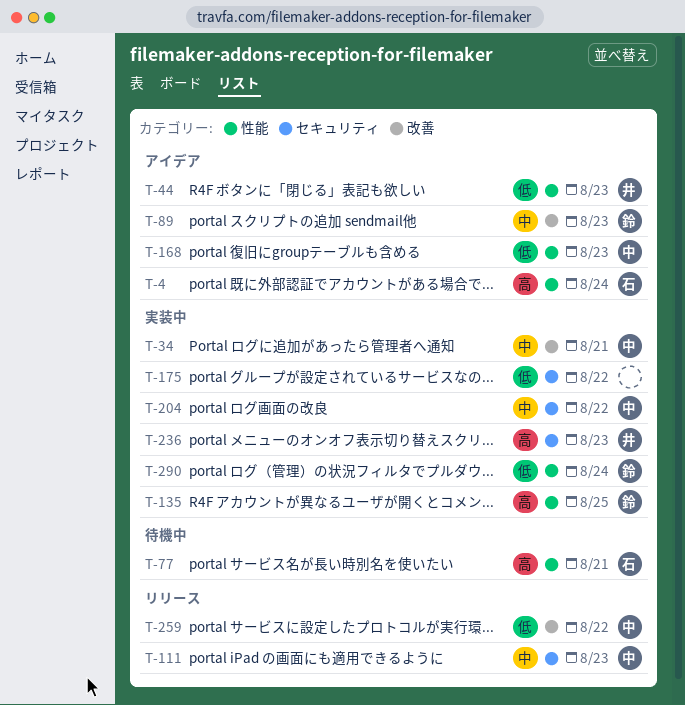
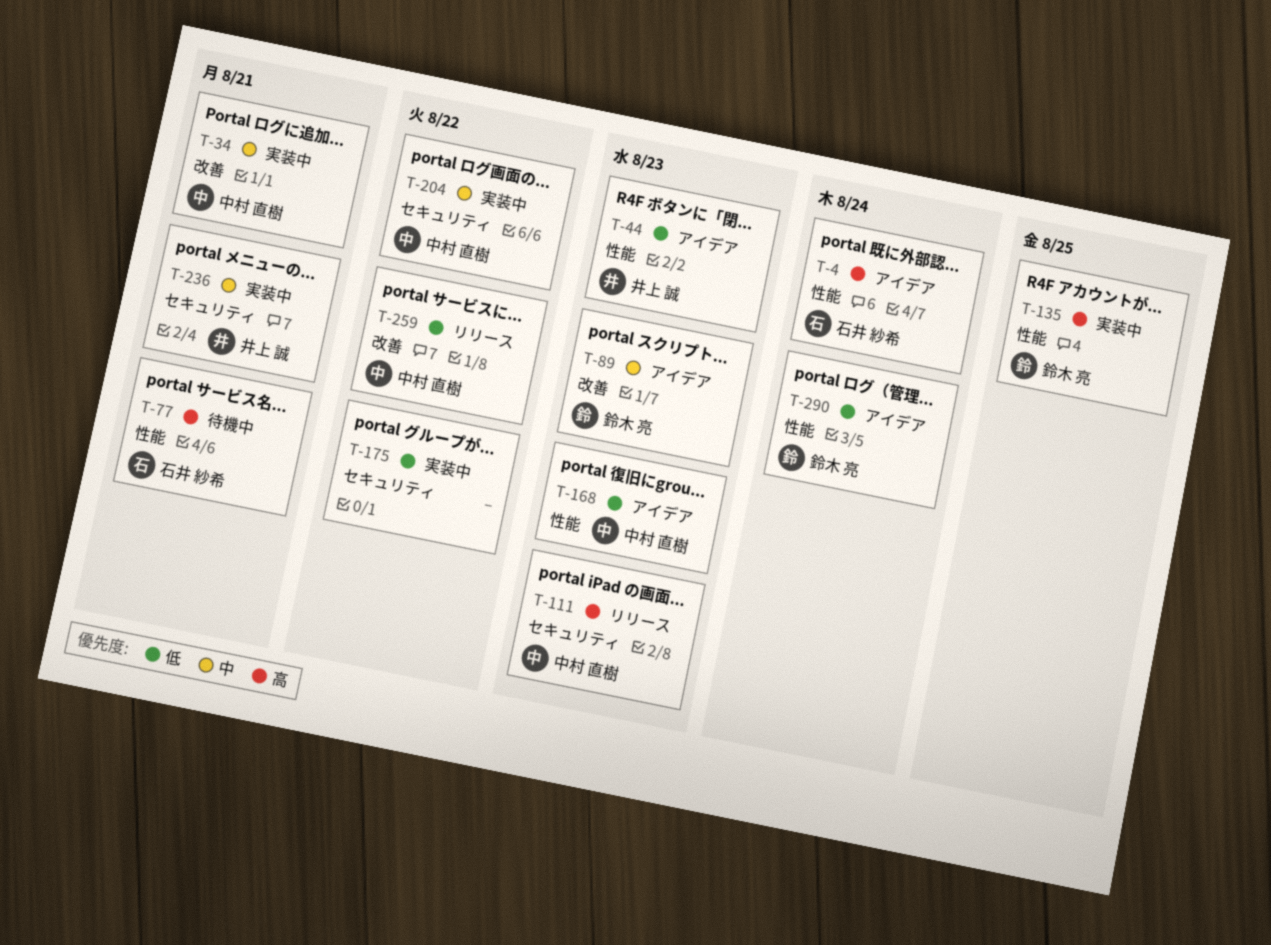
T-111, priority: 中 -> 高
T-236, priority: 高 -> 中
T-236, due: Aug 23 -> Aug 21
T-290, status: 実装中 -> アイデア

